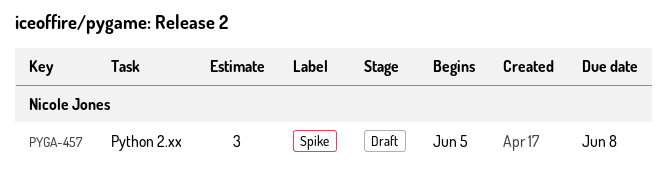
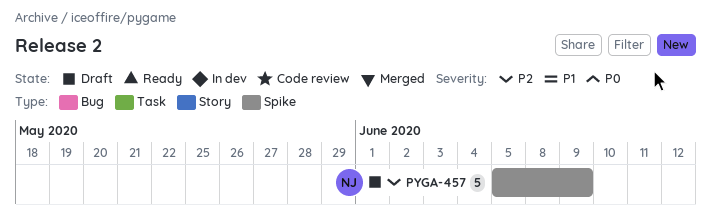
PYGA-457, estimate: 3 -> 5
PYGA-457, due: Jun 8 -> Jun 9

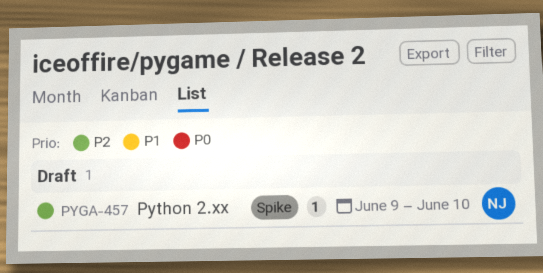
PYGA-457, estimate: 5 -> 1
PYGA-457, start: Jun 5 -> Jun 9
PYGA-457, due: Jun 9 -> Jun 10

